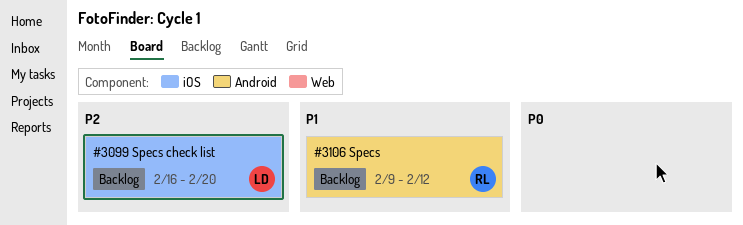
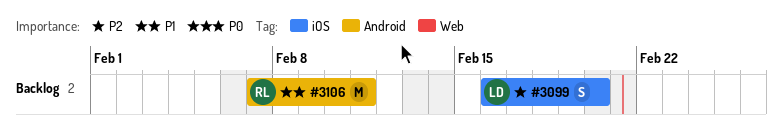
#3106, start: Feb 9 -> Feb 7
#3106, due: Feb 12 -> Feb 11

